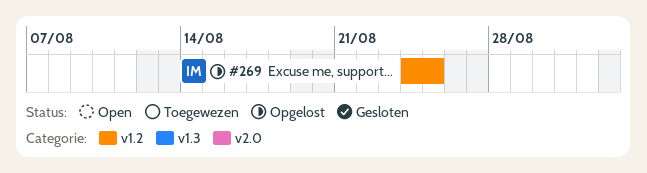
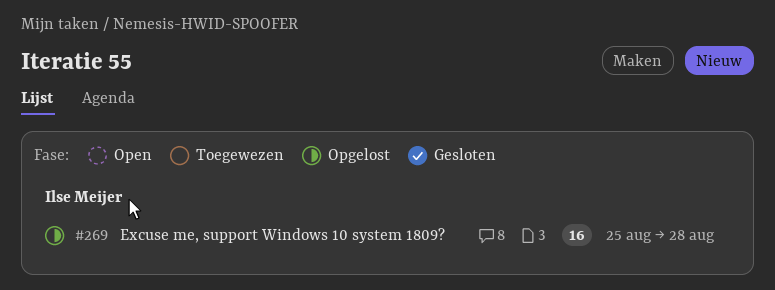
#269, start: Aug 24 -> Aug 25
#269, due: Aug 25 -> Aug 28

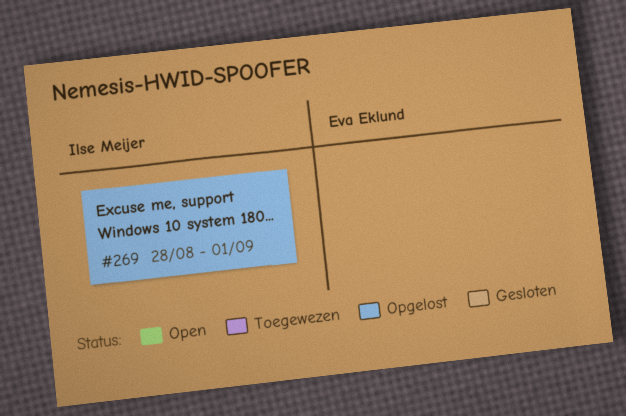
#269, start: Aug 25 -> Aug 28
#269, due: Aug 28 -> Sep 1

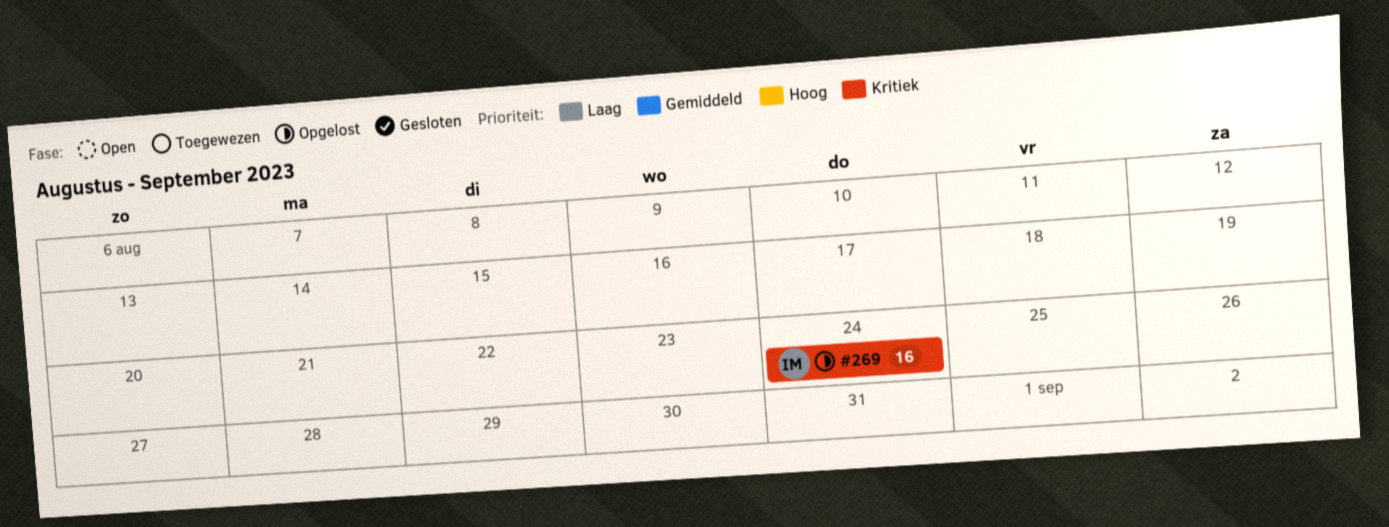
#269, start: Aug 28 -> Aug 24
#269, due: Sep 1 -> Aug 24

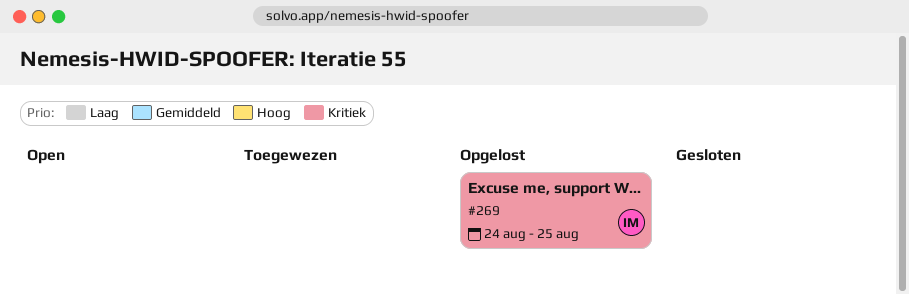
#269, due: Aug 24 -> Aug 25

